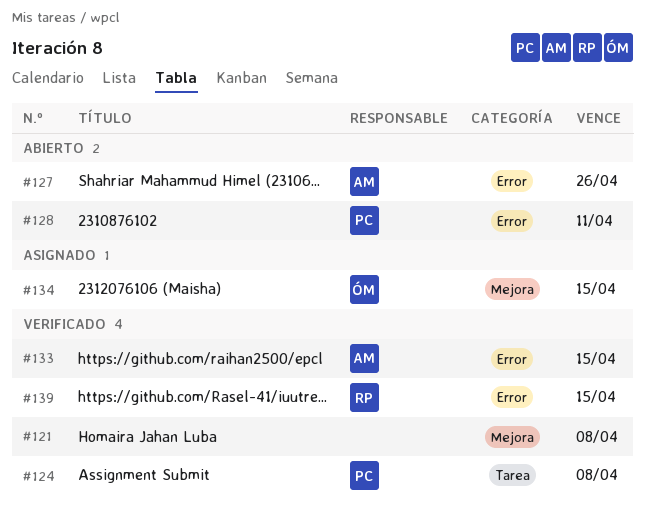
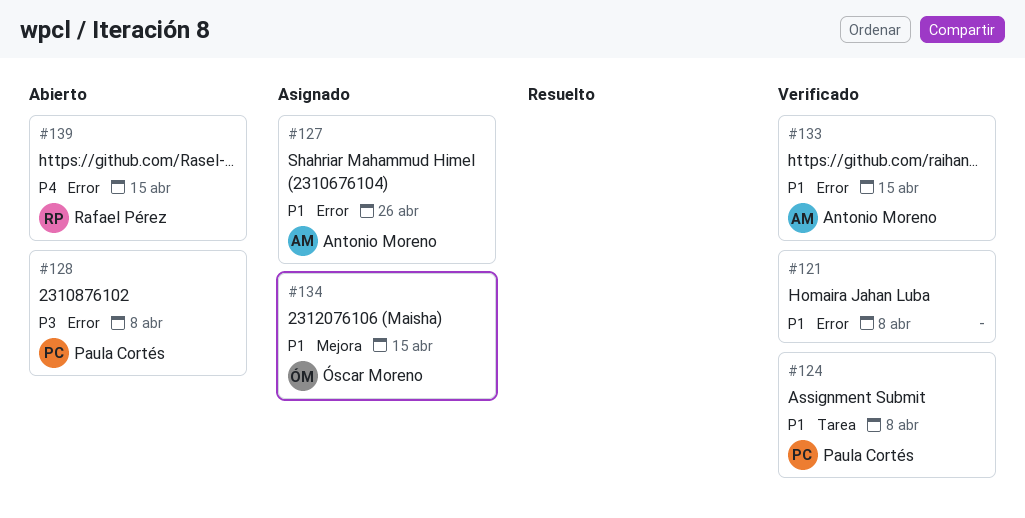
#121, label: Mejora -> Error
#127, status: Abierto -> Asignado
#128, due: Apr 11 -> Apr 8
#139, status: Verificado -> Abierto

